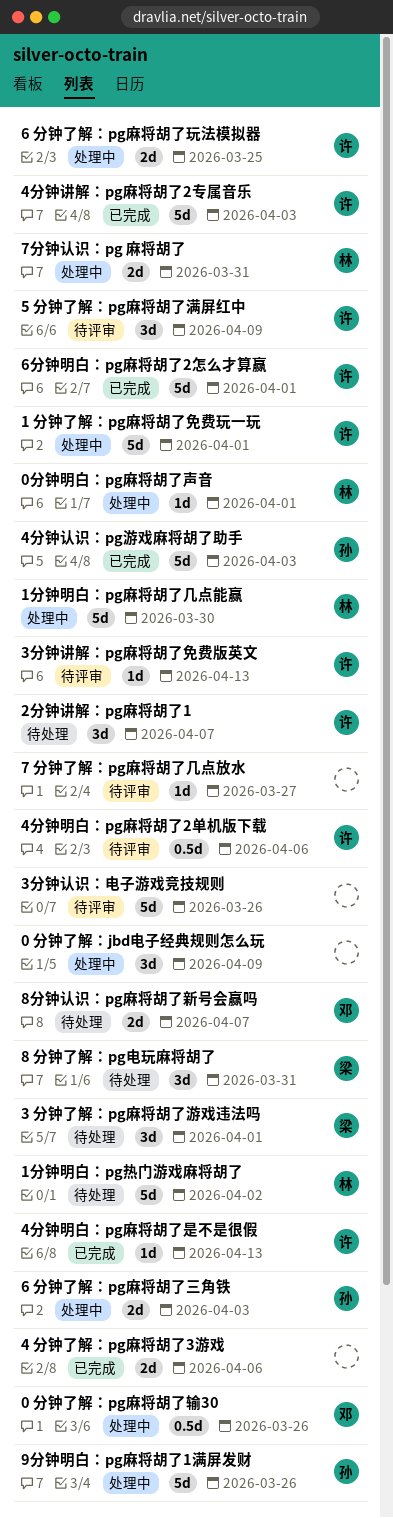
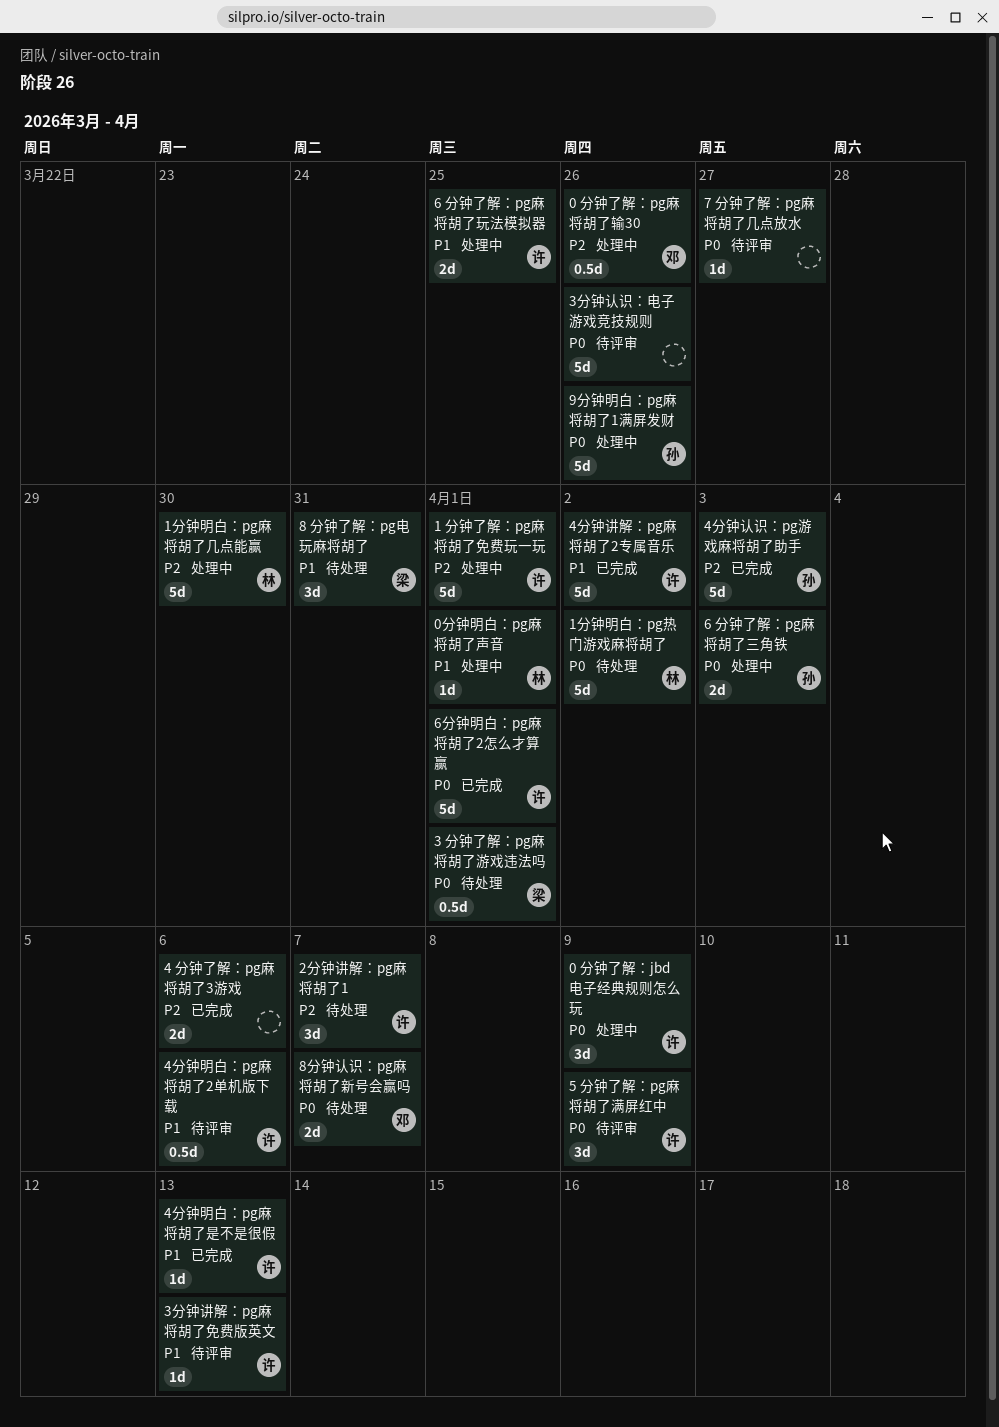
0 分钟了解：jbd电子经典规则怎么玩, owner: none -> 许
3 分钟了解：pg麻将胡了游戏违法吗, estimate: 3d -> 0.5d
4分钟讲解：pg麻将胡了2专属音乐, due: Apr 3 -> Apr 2
7分钟认识：pg 麻将胡了: present -> none

